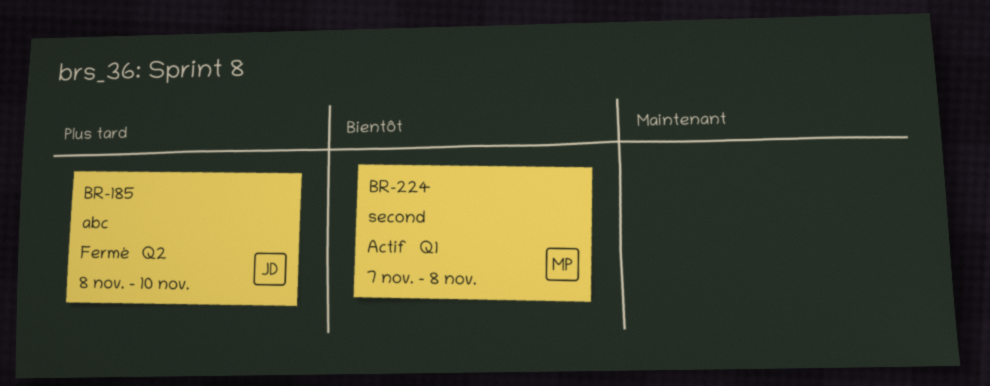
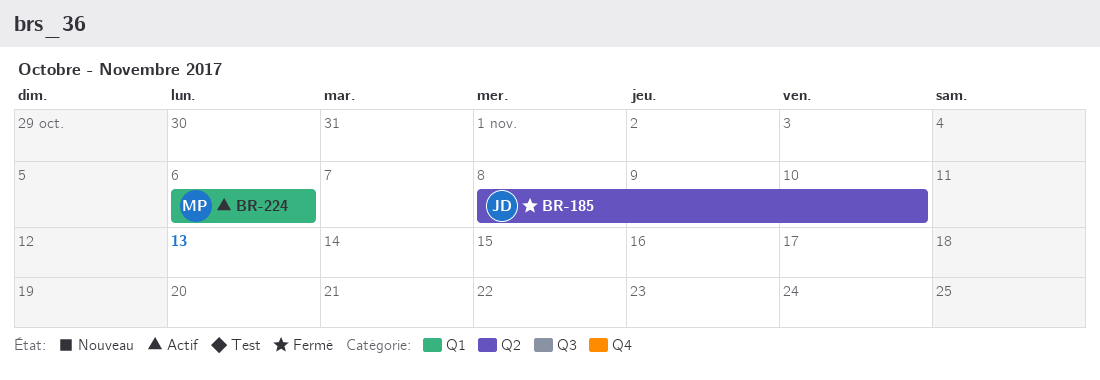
BR-224, start: Nov 7 -> Nov 6
BR-224, due: Nov 8 -> Nov 6

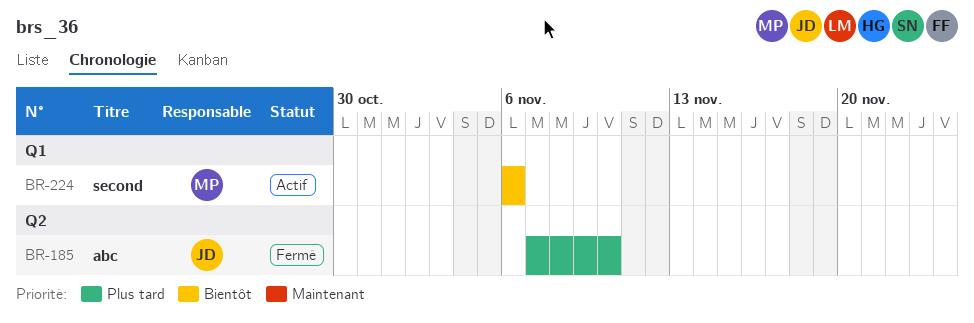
BR-185, start: Nov 8 -> Nov 7

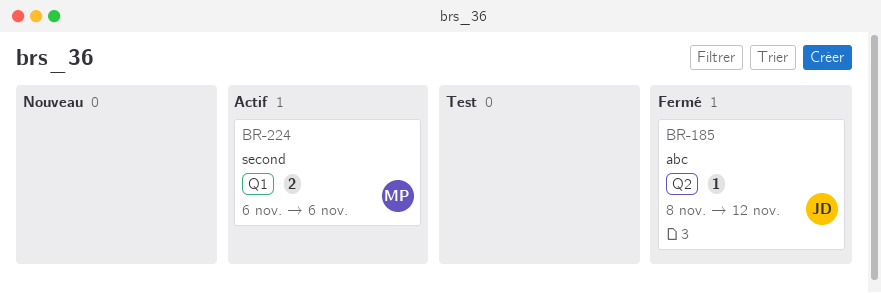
BR-185, start: Nov 7 -> Nov 8
BR-185, due: Nov 10 -> Nov 12

